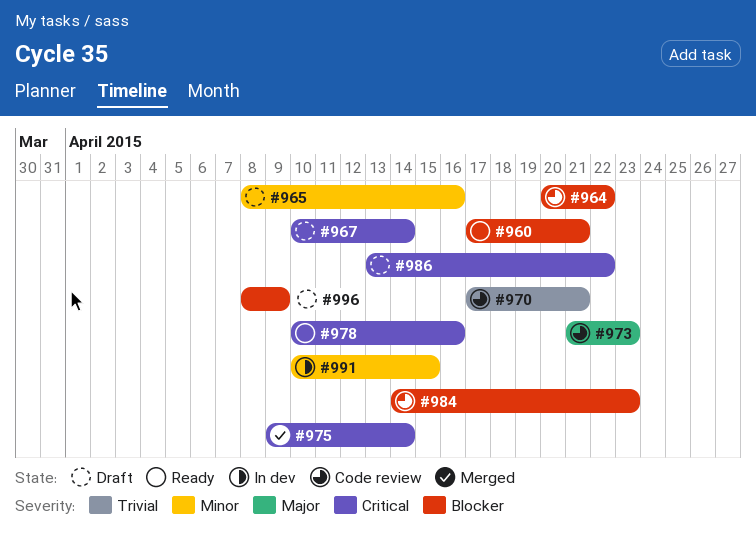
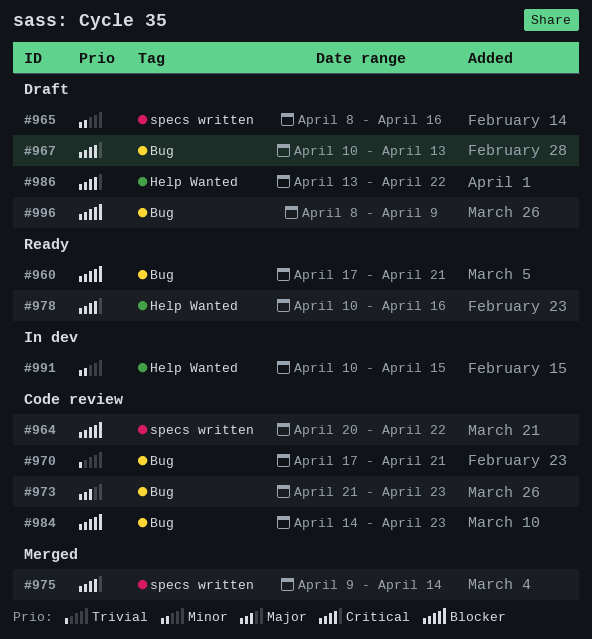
#967, due: Apr 14 -> Apr 13

